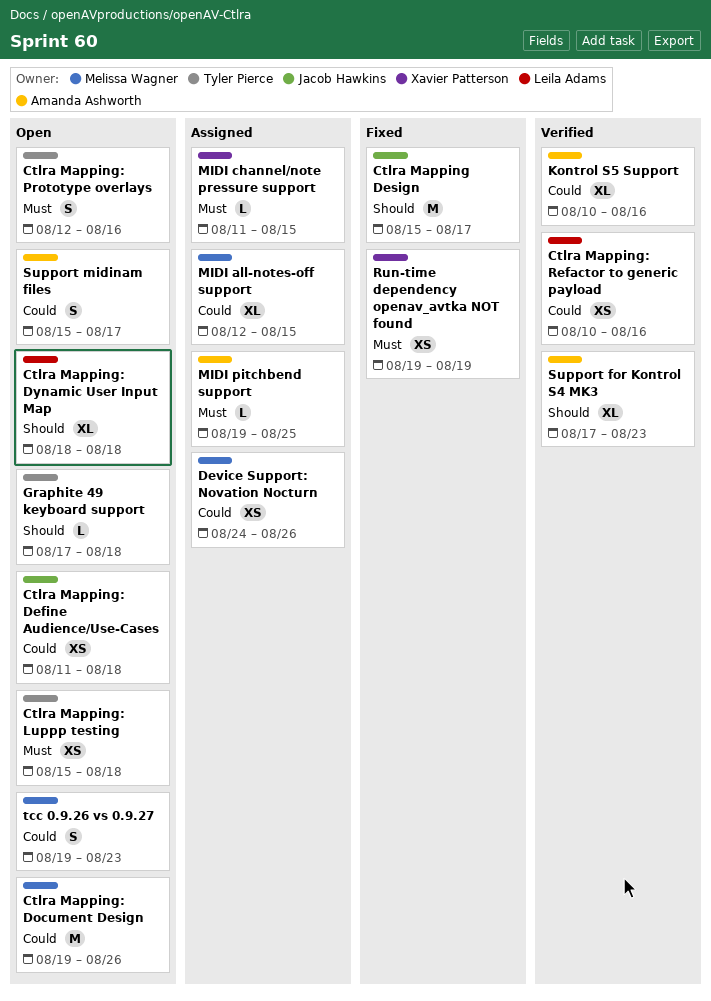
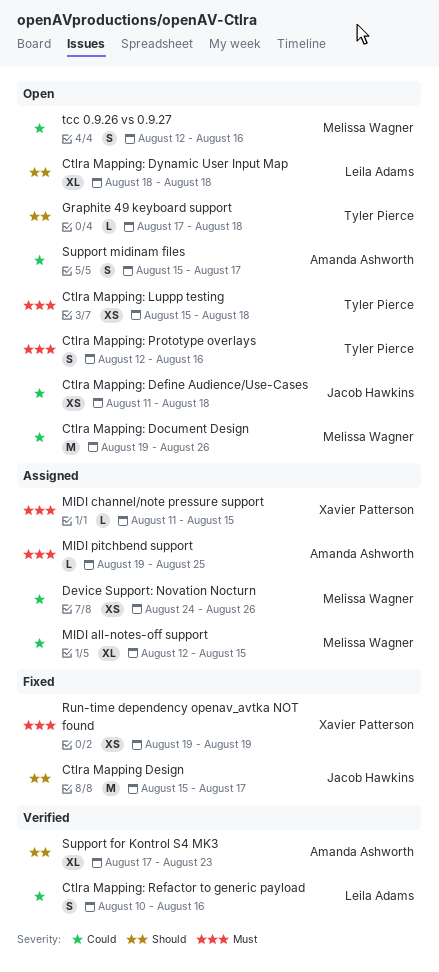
Ctlra Mapping: Refactor to generic payload, estimate: XS -> S
Kontrol S5 Support: present -> none
tcc 0.9.26 vs 0.9.27, start: Aug 19 -> Aug 12
tcc 0.9.26 vs 0.9.27, due: Aug 23 -> Aug 16

